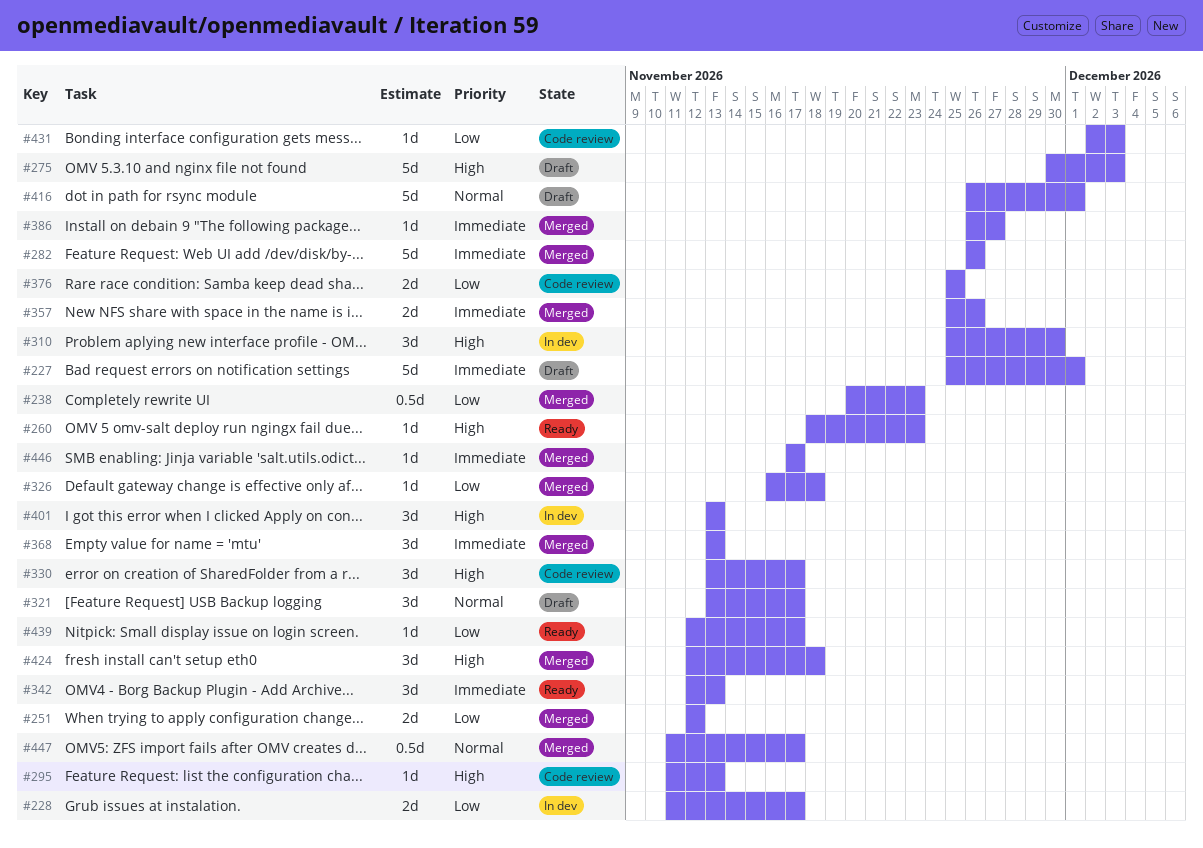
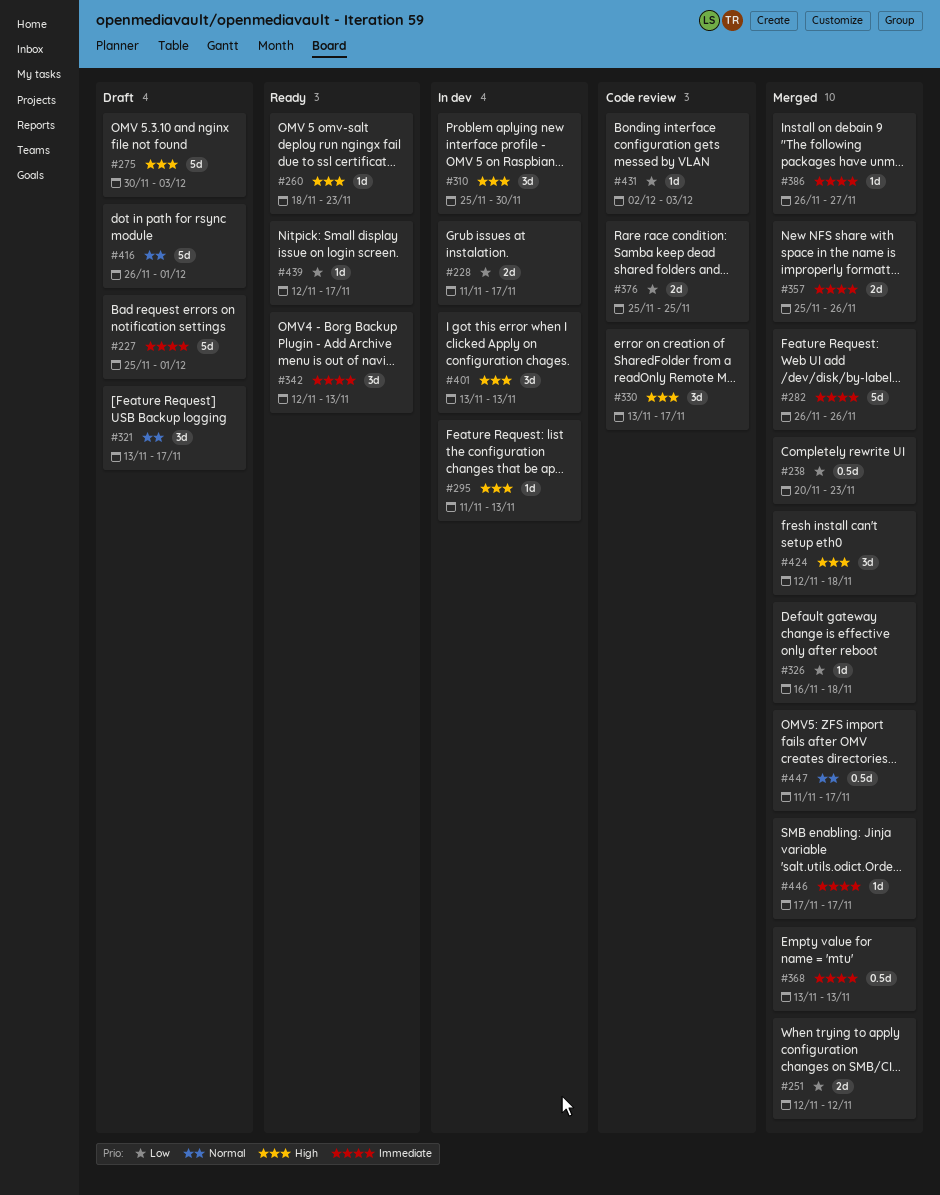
#295, status: Code review -> In dev
#368, estimate: 3d -> 0.5d

